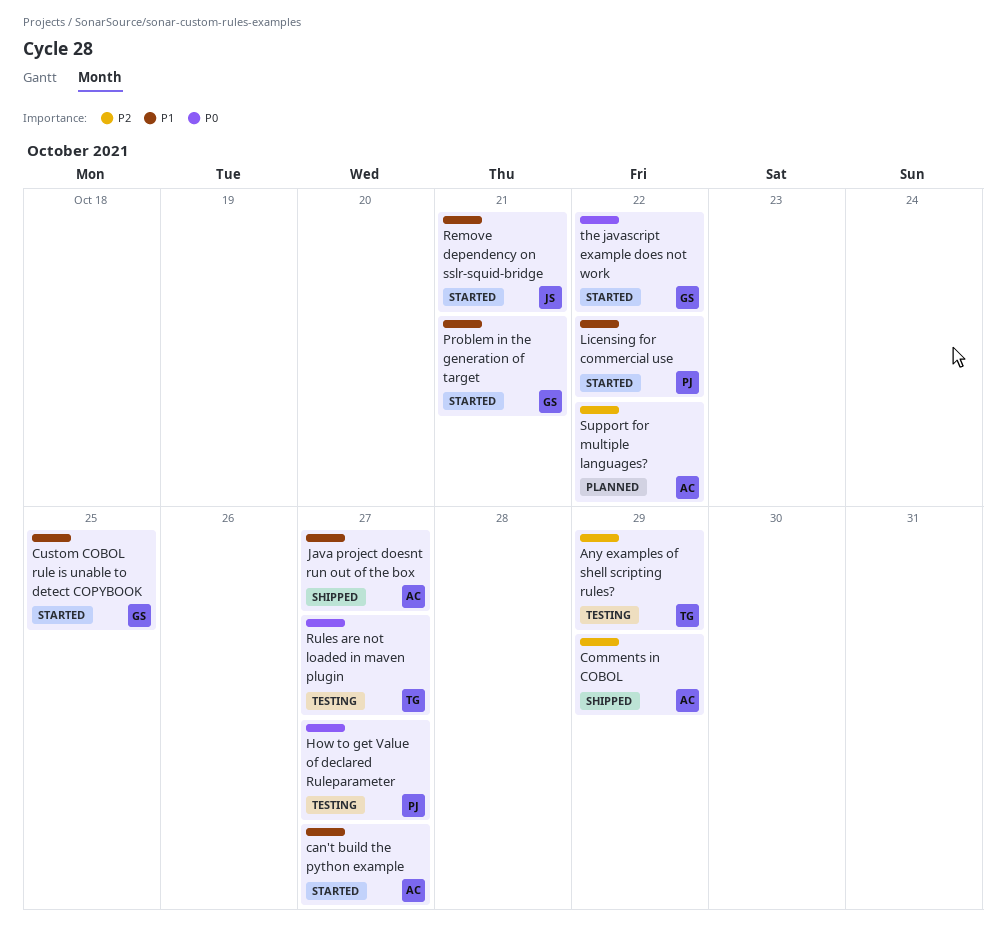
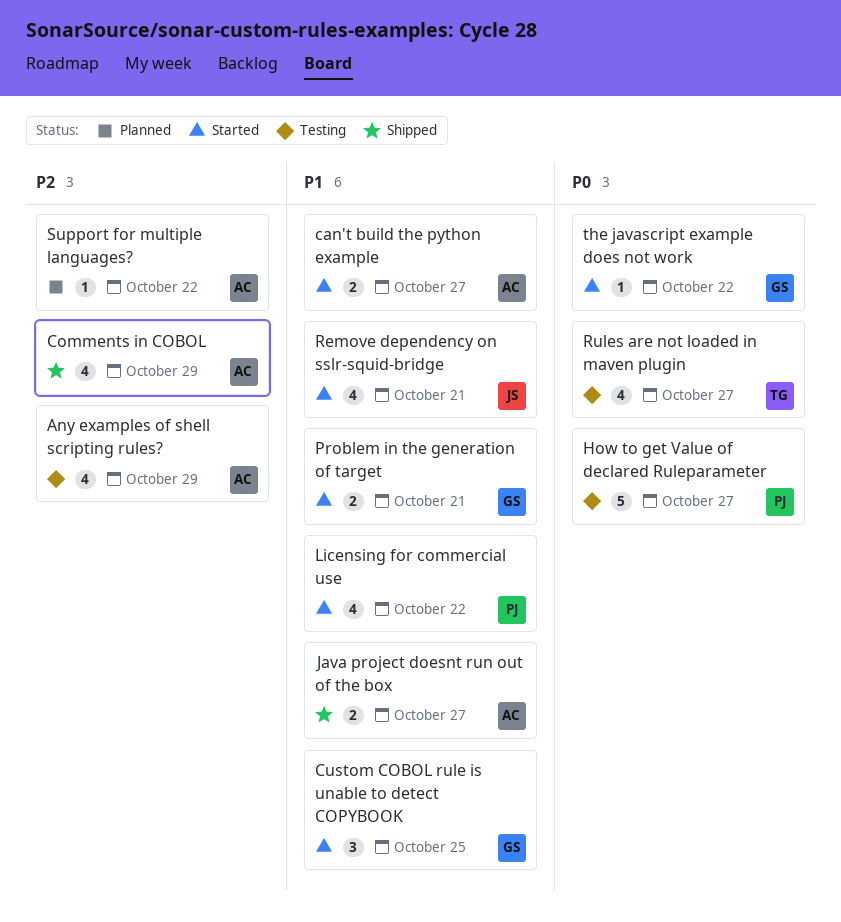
Any examples of shell scripting rules?, owner: TG -> AC

